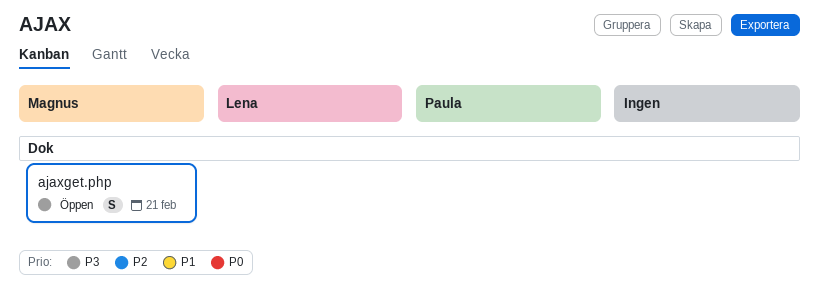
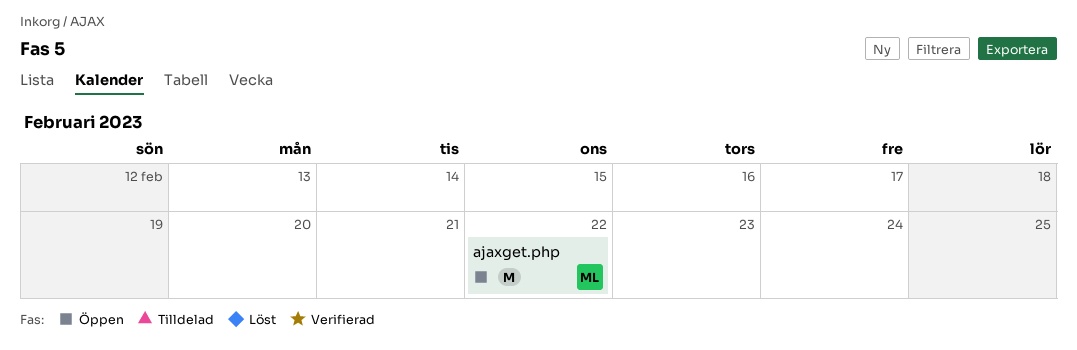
ajaxget.php, estimate: S -> M
ajaxget.php, due: Feb 21 -> Feb 22

